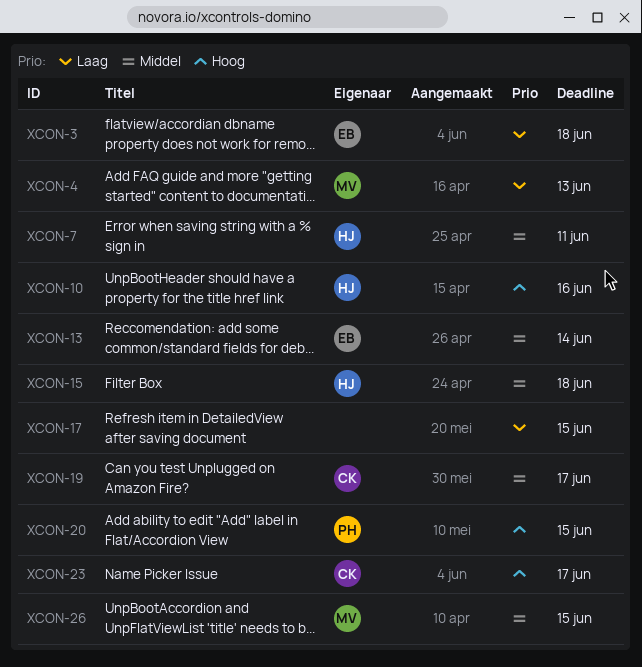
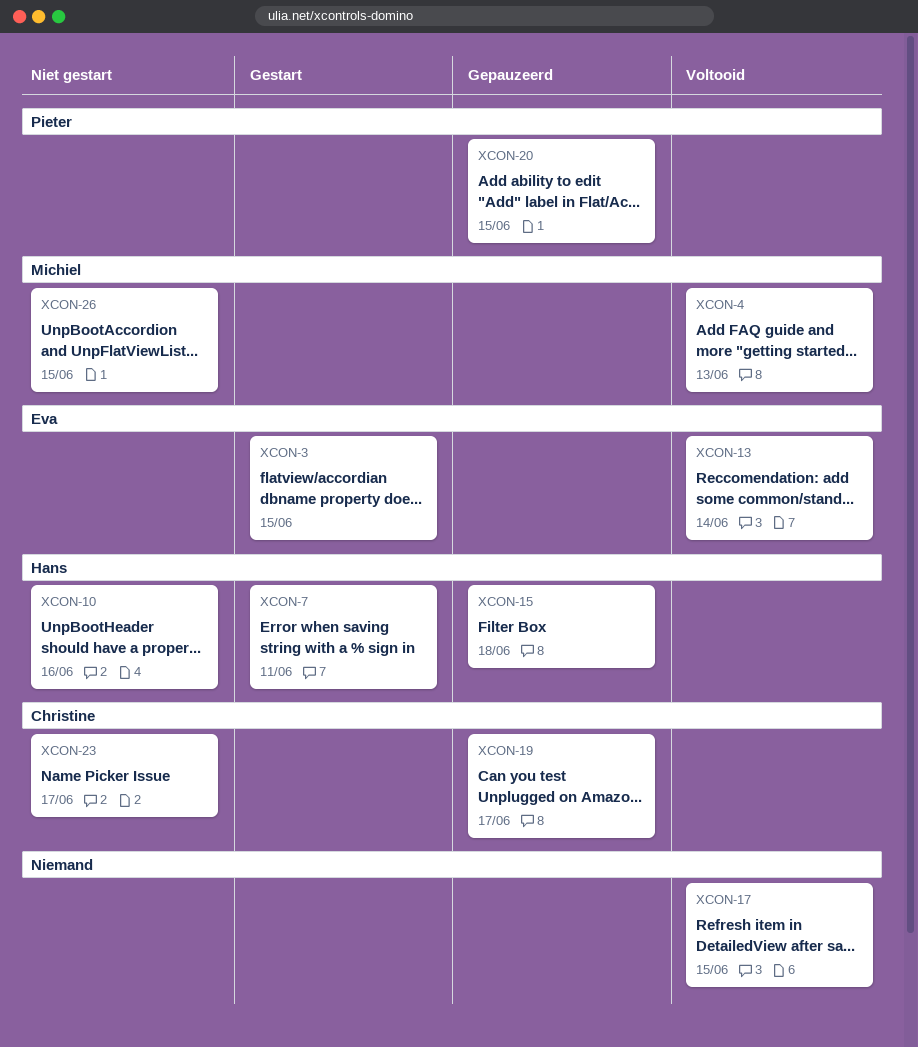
XCON-3, due: Jun 18 -> Jun 15

